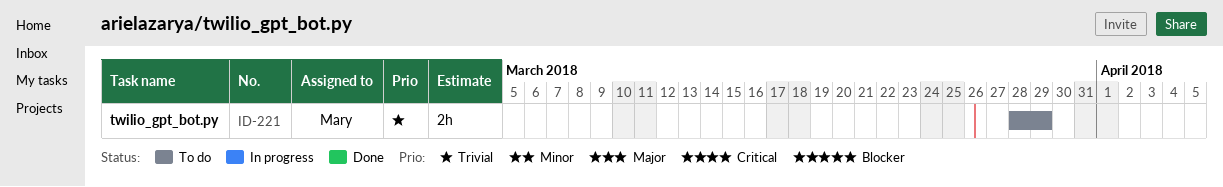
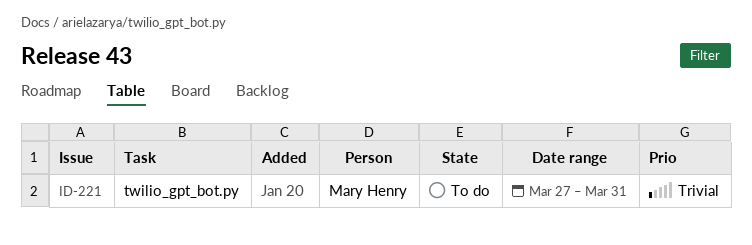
ID-221, start: Mar 28 -> Mar 27
ID-221, due: Mar 29 -> Mar 31

